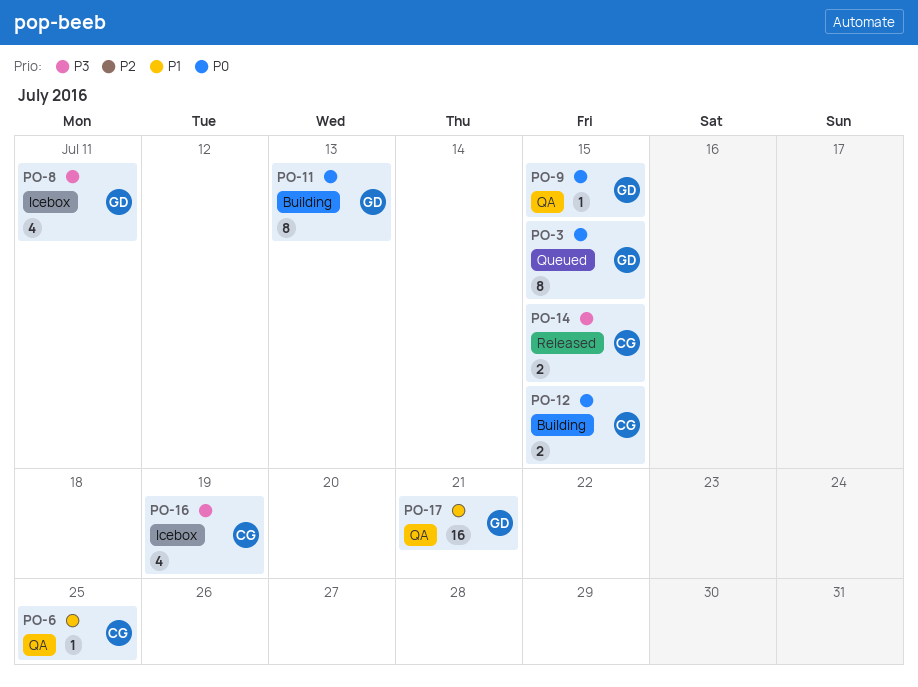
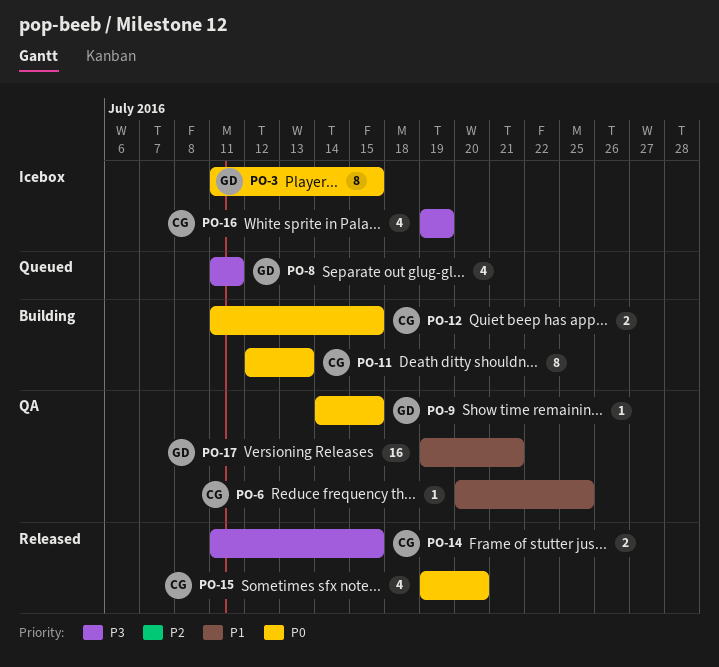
PO-3, status: Queued -> Icebox
PO-8, status: Icebox -> Queued
PO-11, owner: GD -> CG
PO-15: none -> present

